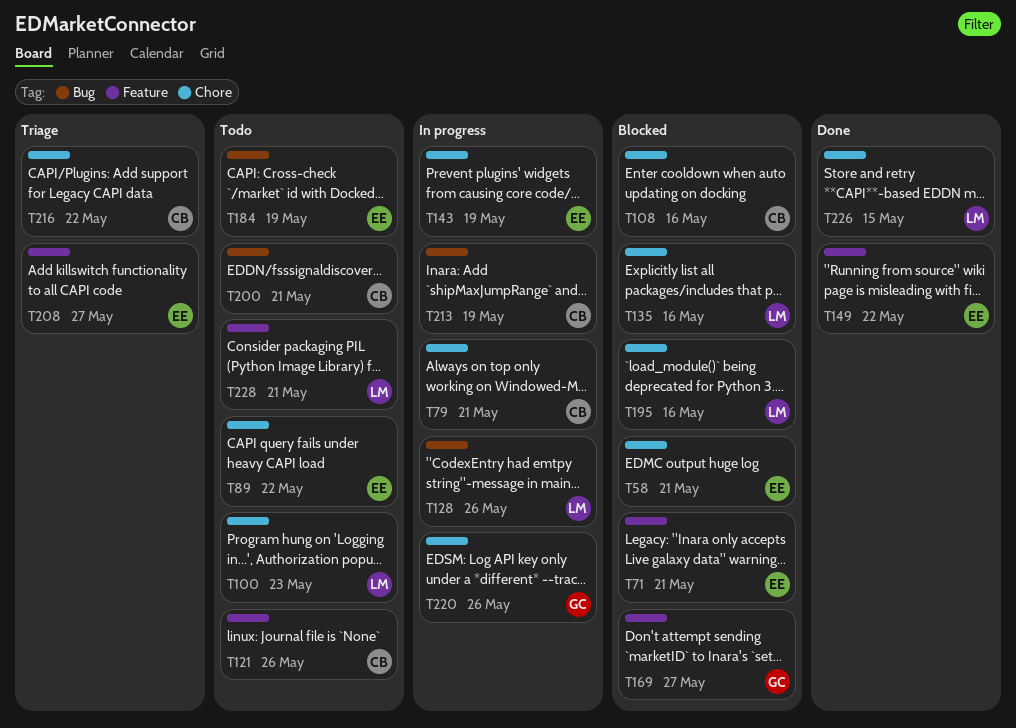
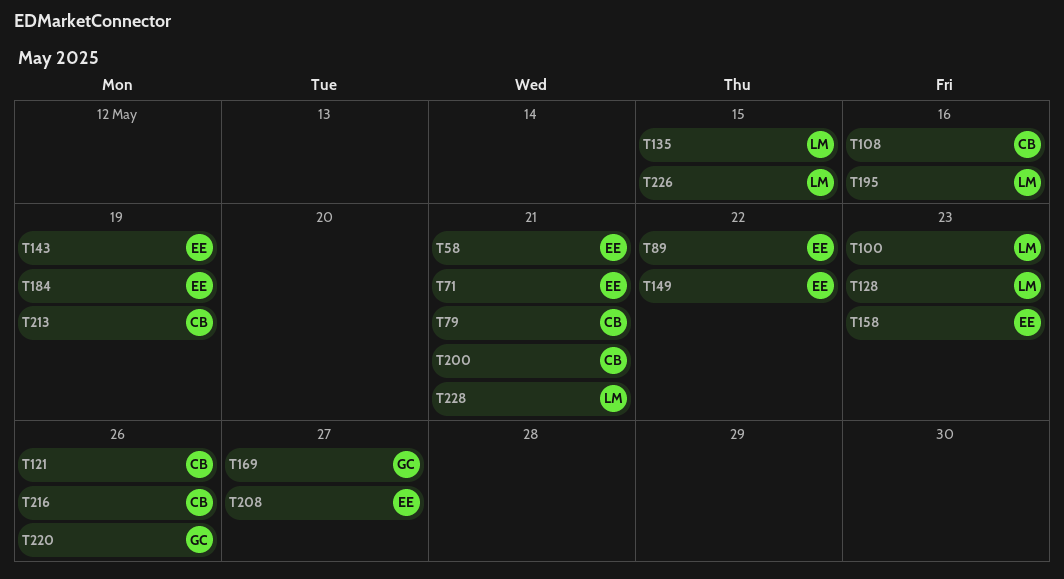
T128, due: May 26 -> May 23
T135, due: May 16 -> May 15
T158: none -> present
T216, due: May 22 -> May 26

